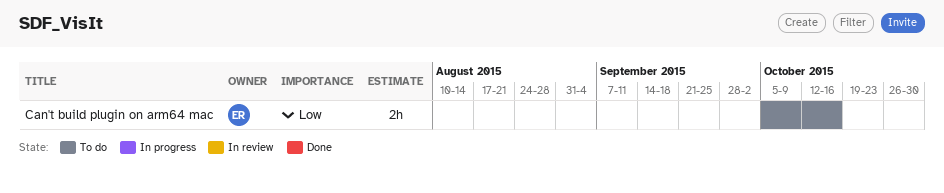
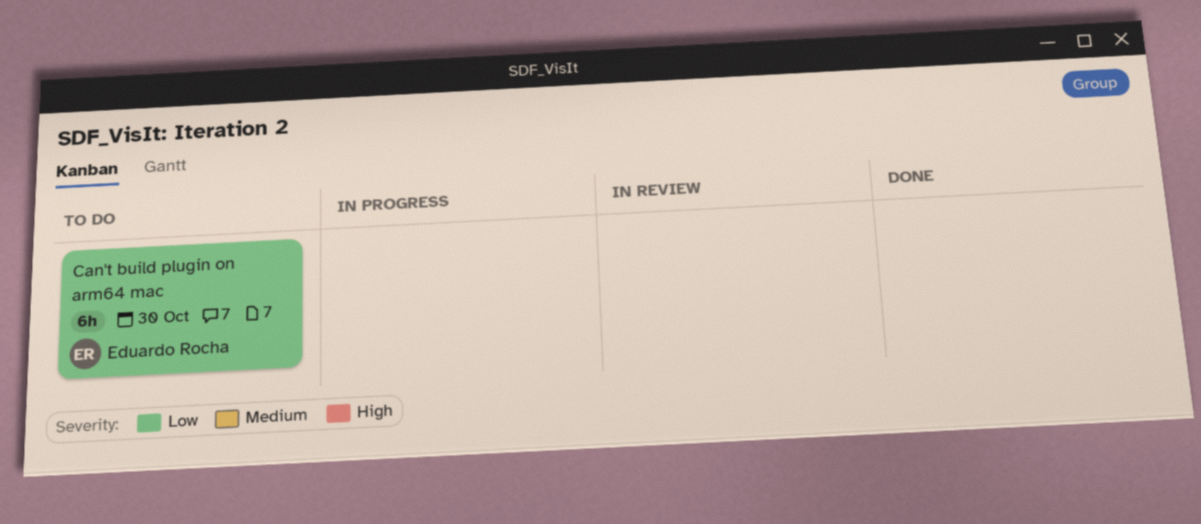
Can't build plugin on arm64 mac, estimate: 2h -> 6h
Can't build plugin on arm64 mac, due: Oct 16 -> Oct 30

